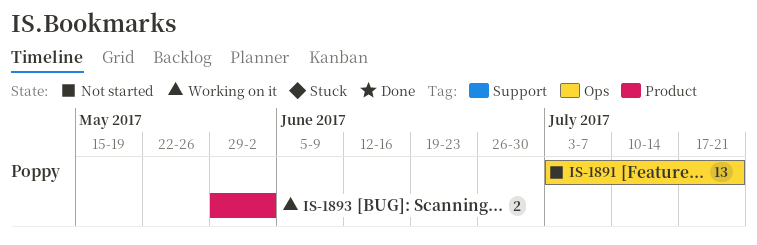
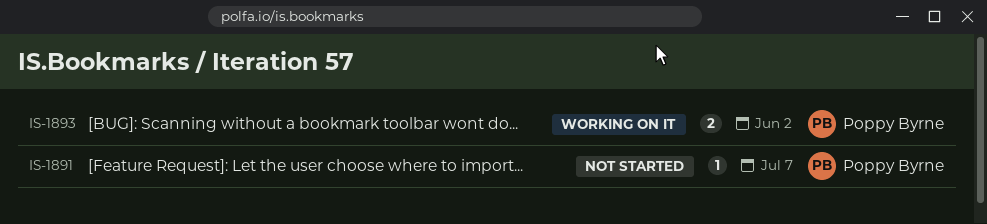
IS-1891, estimate: 13 -> 1
IS-1891, due: Jul 21 -> Jul 7

